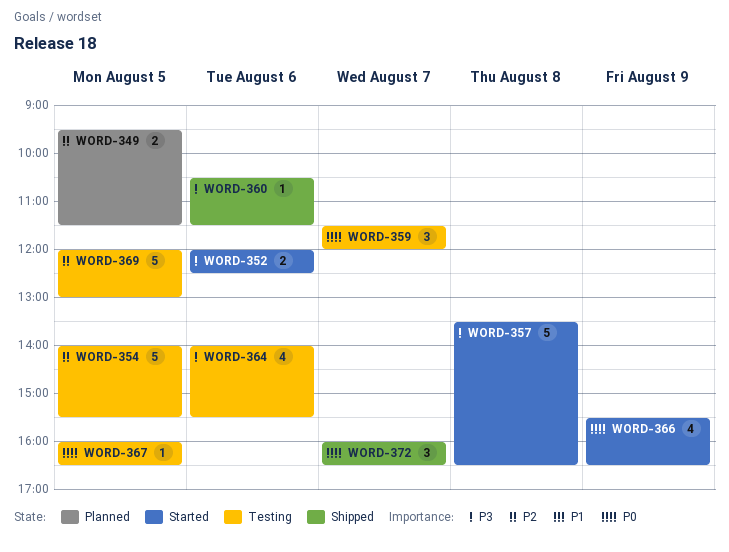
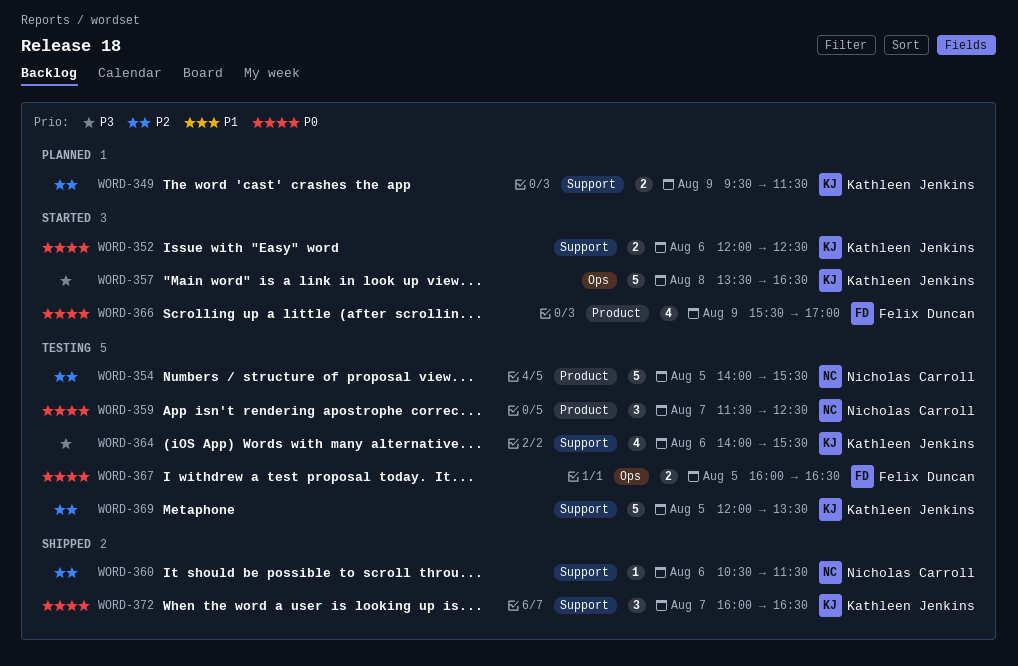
WORD-349, day: Aug 5 -> Aug 9
WORD-352, priority: P3 -> P0
WORD-359, ends: 12:00 -> 12:30
WORD-360, priority: P3 -> P2
WORD-366, ends: 16:30 -> 17:00
WORD-367, estimate: 1 -> 2
WORD-369, ends: 13:00 -> 13:30

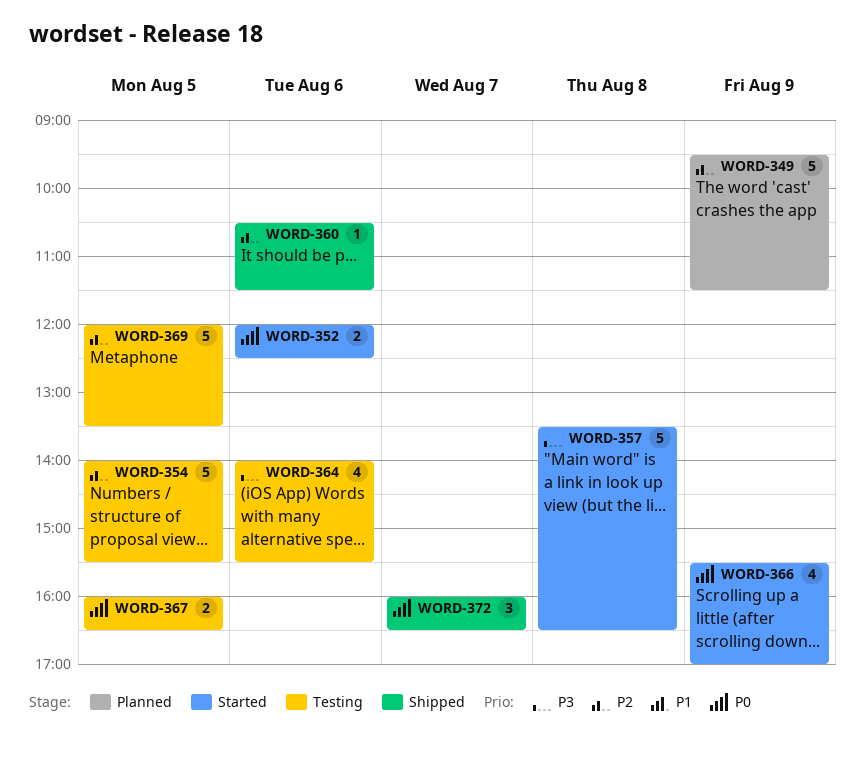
WORD-349, estimate: 2 -> 5
WORD-359: present -> none

